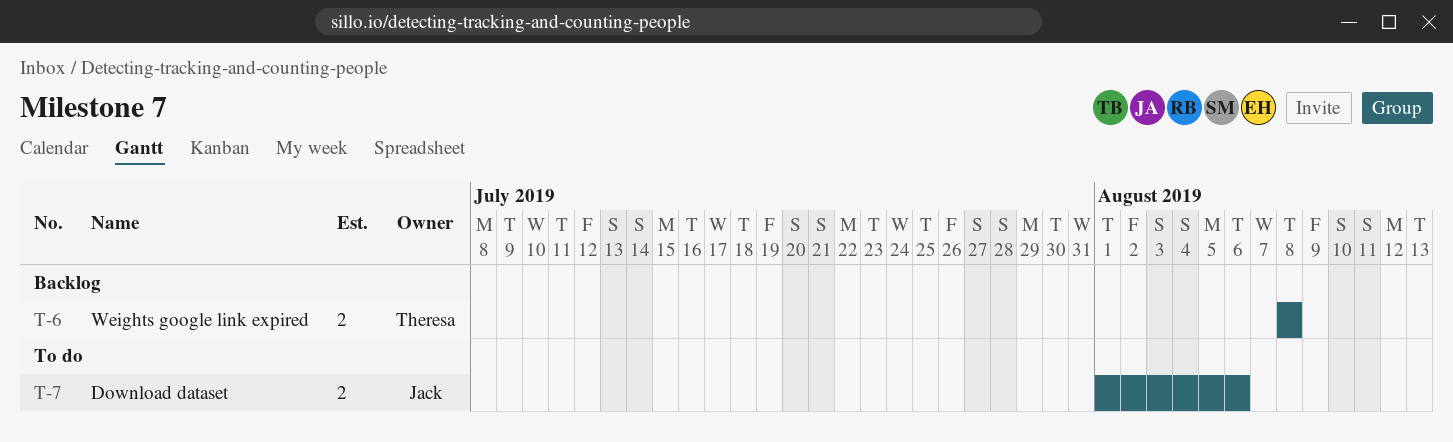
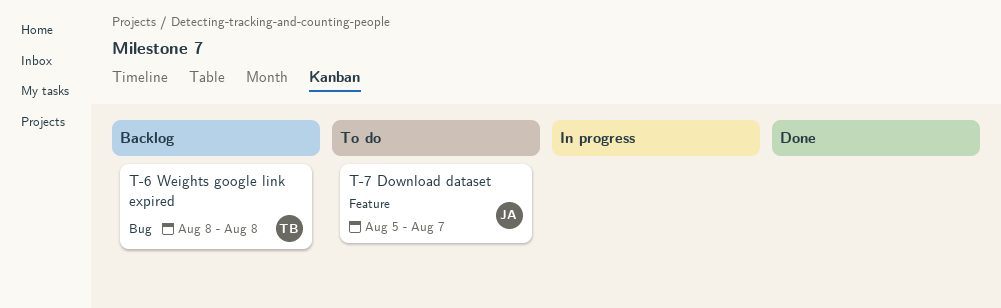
T-7, start: Aug 1 -> Aug 5
T-7, due: Aug 6 -> Aug 7

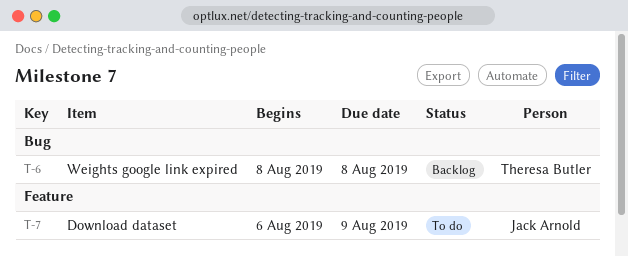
T-7, start: Aug 5 -> Aug 6
T-7, due: Aug 7 -> Aug 9

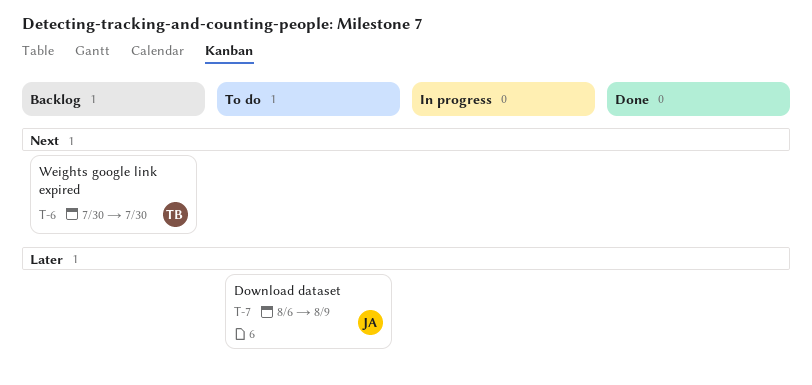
T-6, start: Aug 8 -> Jul 30
T-6, due: Aug 8 -> Jul 30

